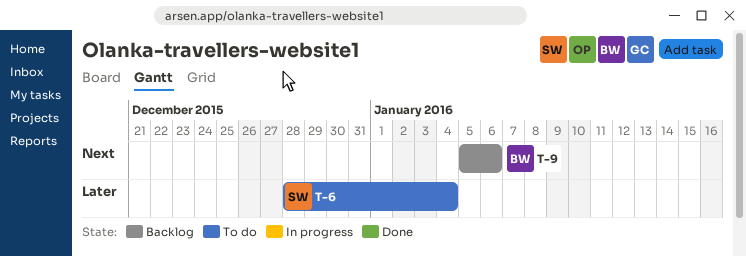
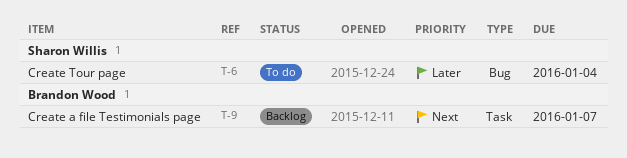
T-9, due: Jan 6 -> Jan 7

